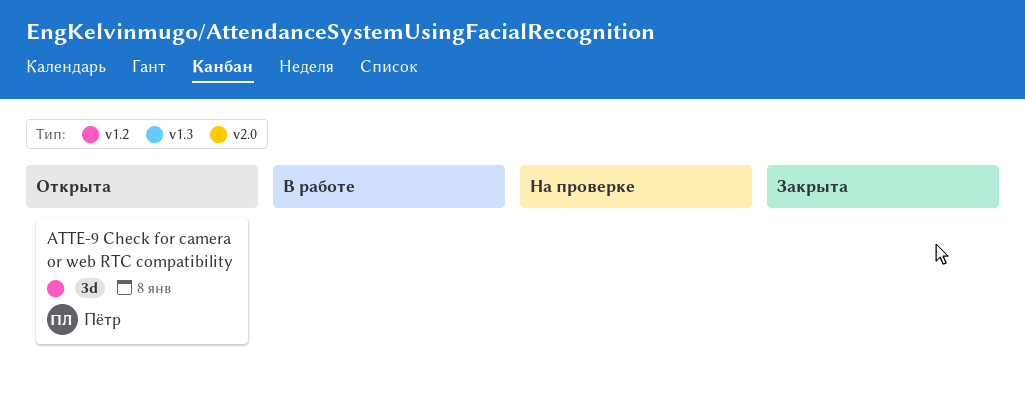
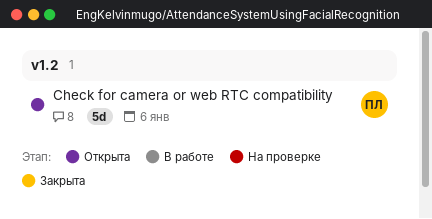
Check for camera or web RTC compatibility, estimate: 3d -> 5d
Check for camera or web RTC compatibility, due: Jan 8 -> Jan 6

